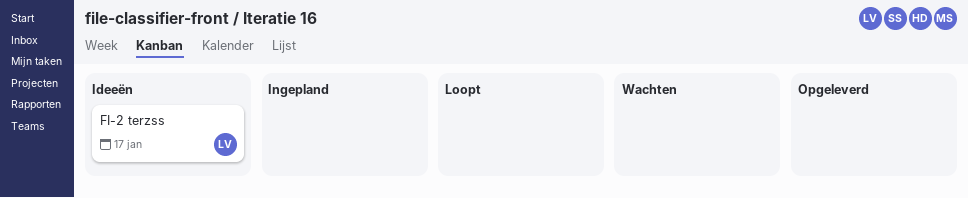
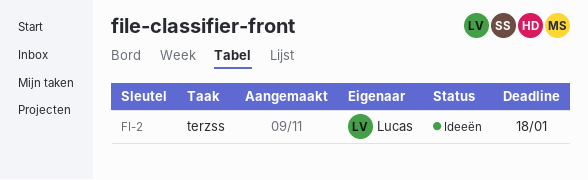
FI-2, due: Jan 17 -> Jan 18

